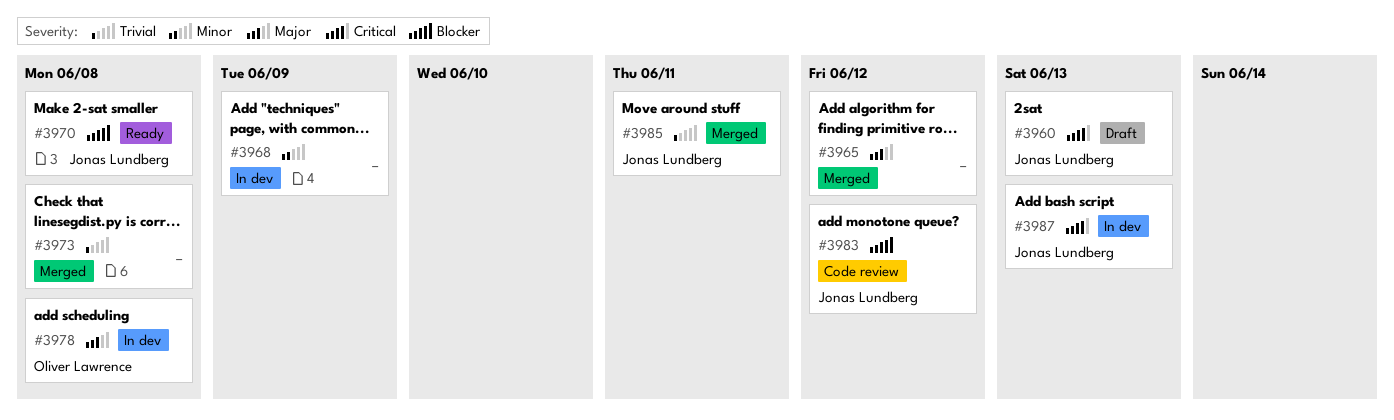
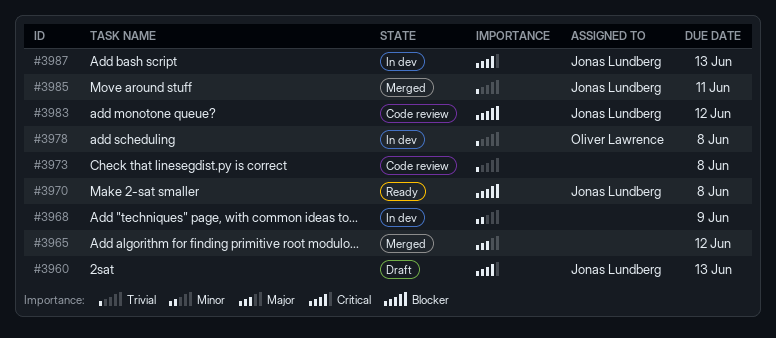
#3973, status: Merged -> Code review
#3978, priority: Major -> Trivial

